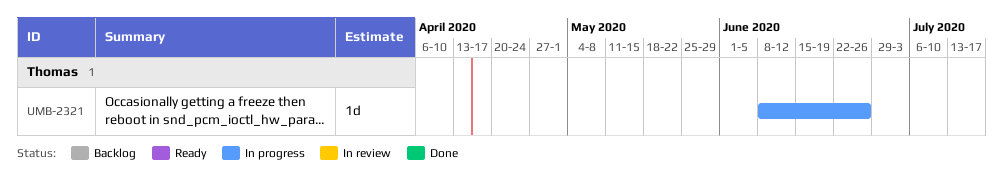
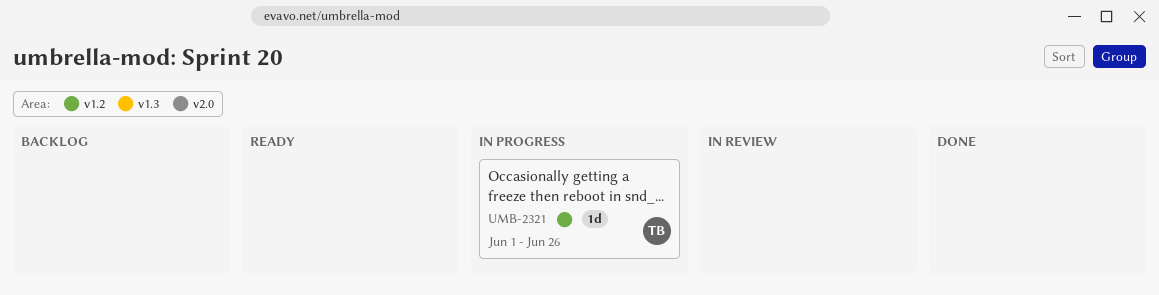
UMB-2321, start: Jun 8 -> Jun 1

